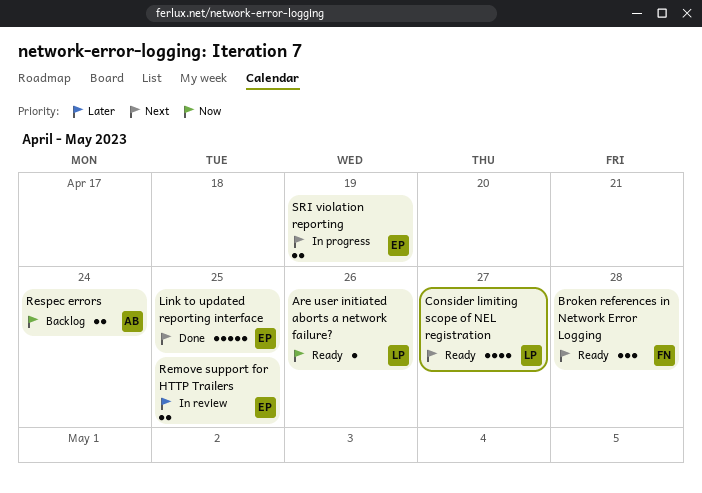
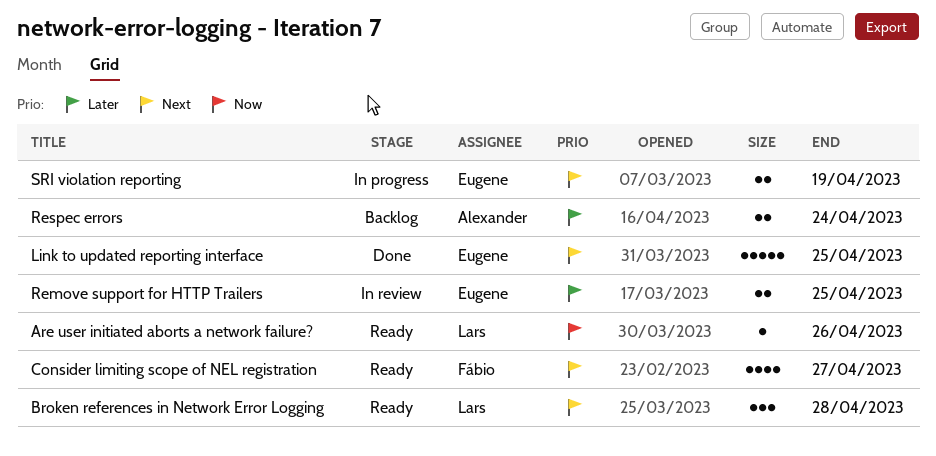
Broken references in Network Error Logging, owner: Fábio -> Lars
Consider limiting scope of NEL registration, owner: Lars -> Fábio
Respec errors, priority: Now -> Later

